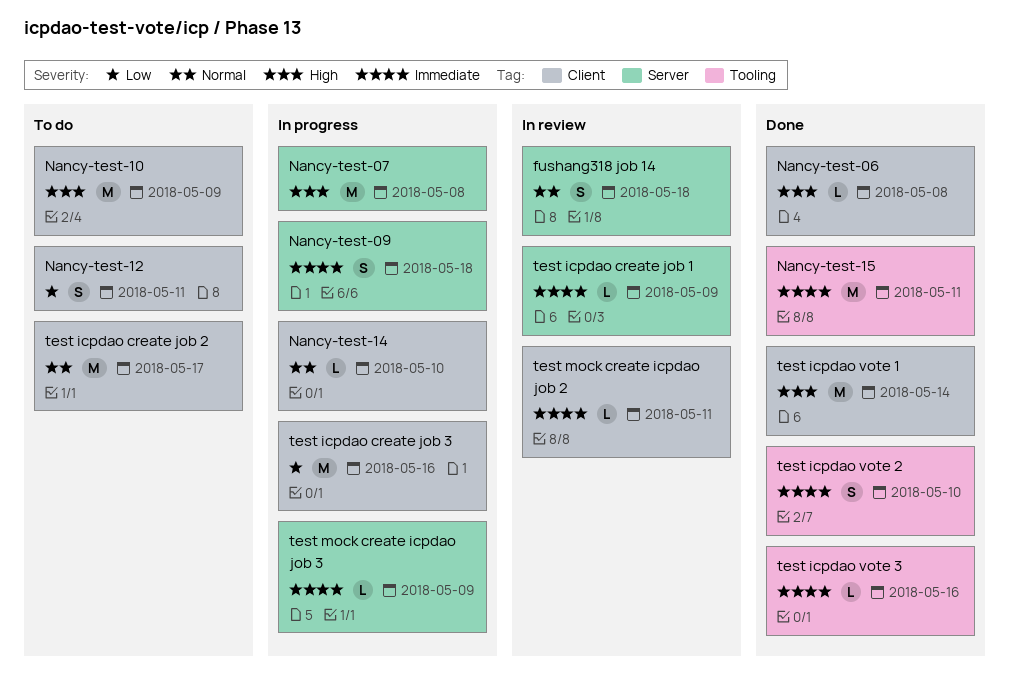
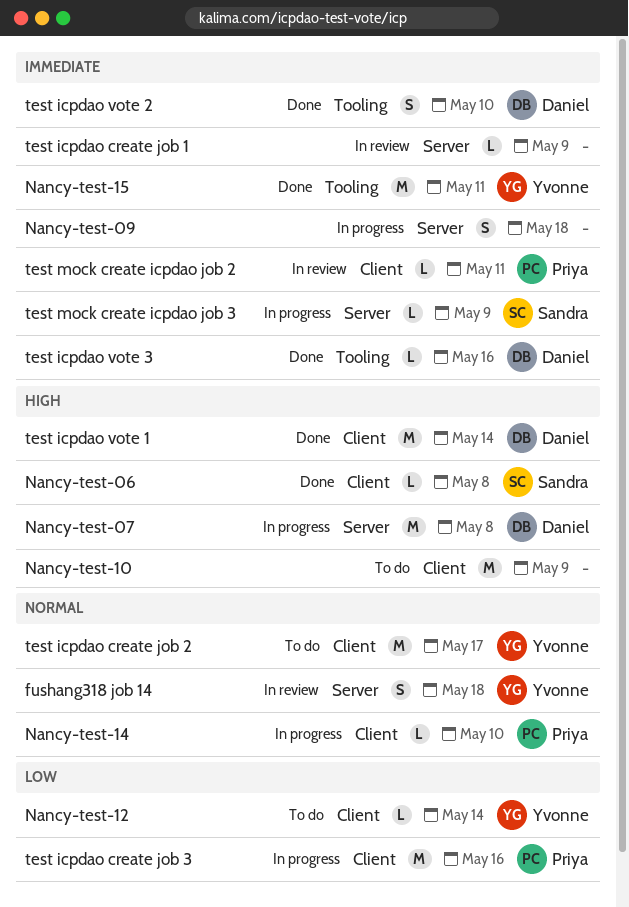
Nancy-test-12, estimate: S -> L
Nancy-test-12, due: May 11 -> May 14

